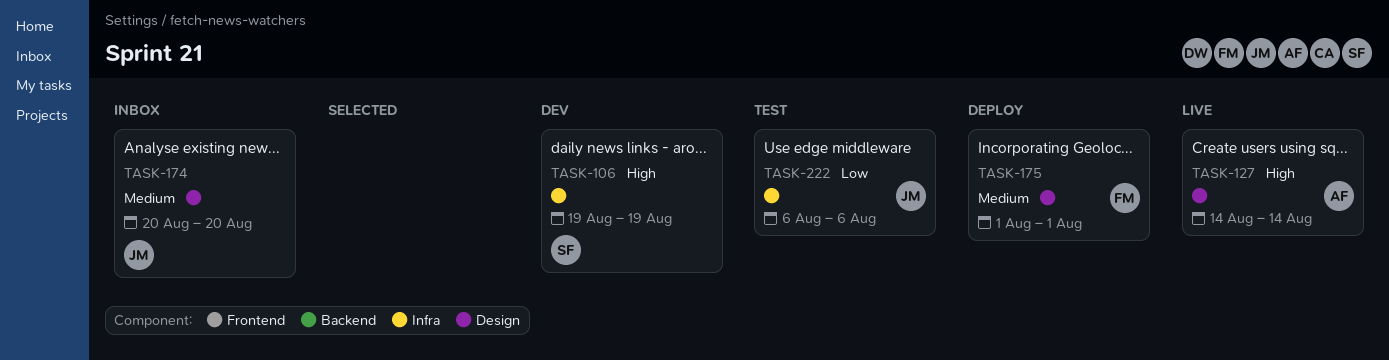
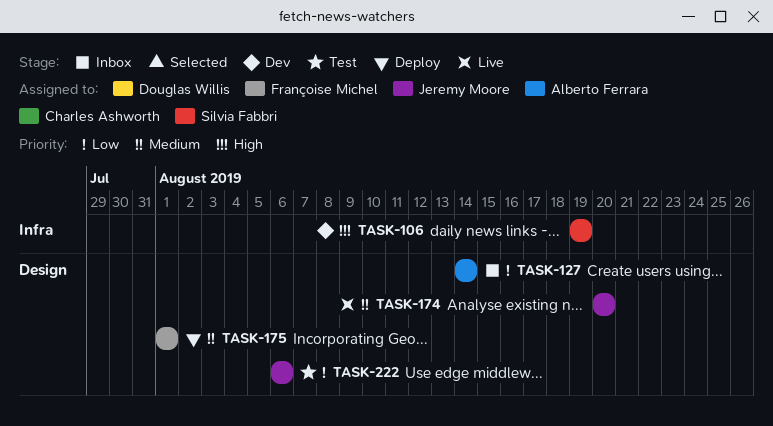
TASK-127, status: Live -> Inbox
TASK-127, priority: High -> Low
TASK-174, status: Inbox -> Live
TASK-222, label: Infra -> Design

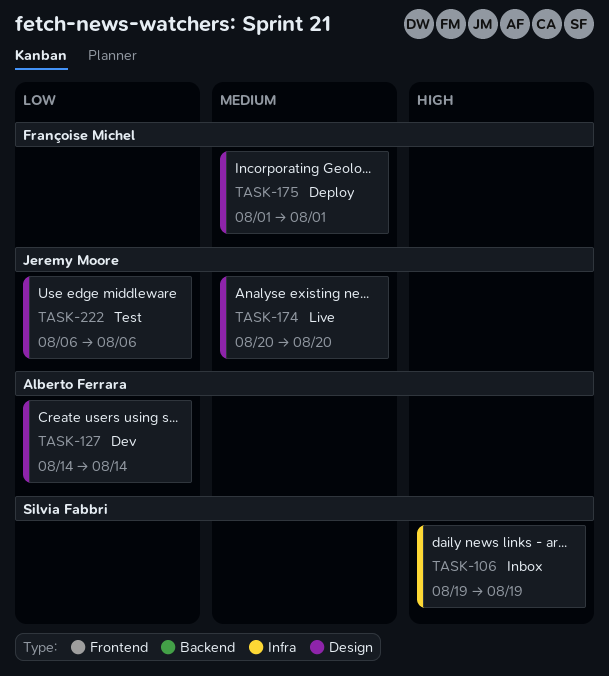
TASK-106, status: Dev -> Inbox
TASK-127, status: Inbox -> Dev

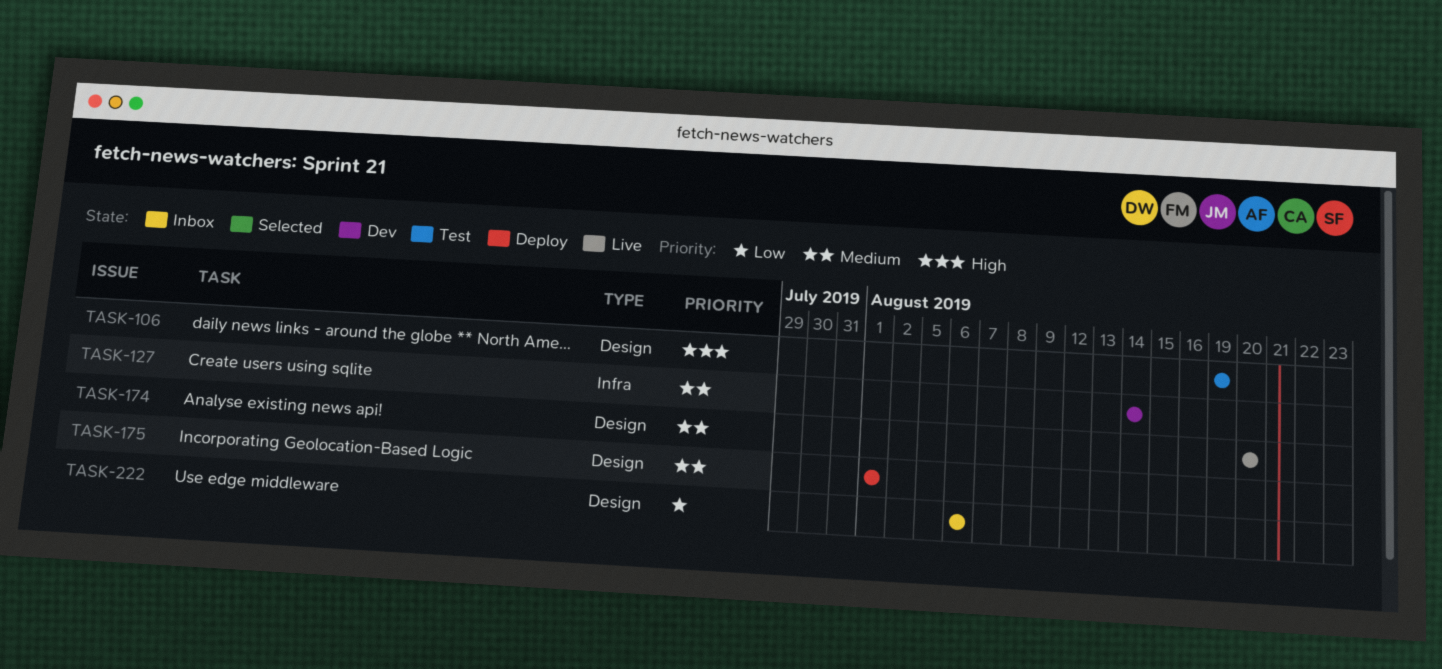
TASK-106, status: Inbox -> Test
TASK-106, label: Infra -> Design
TASK-127, priority: Low -> Medium
TASK-127, label: Design -> Infra
TASK-222, status: Test -> Inbox

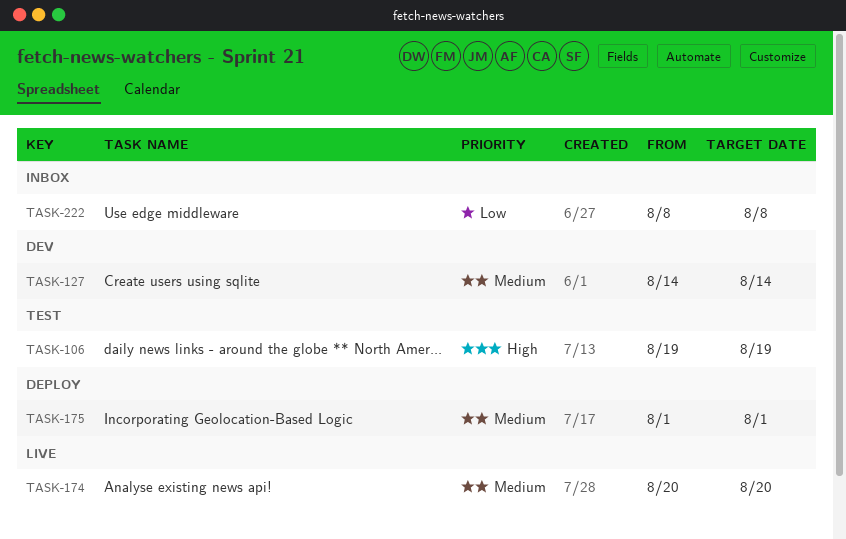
TASK-222, start: Aug 6 -> Aug 8
TASK-222, due: Aug 6 -> Aug 8

